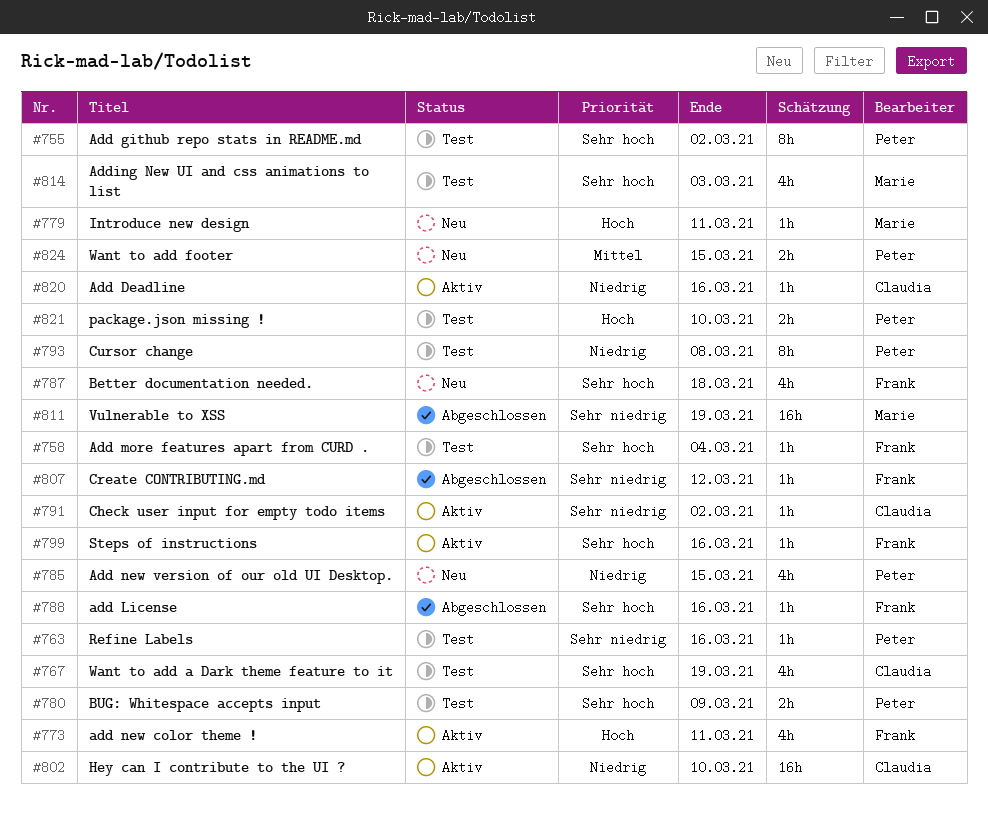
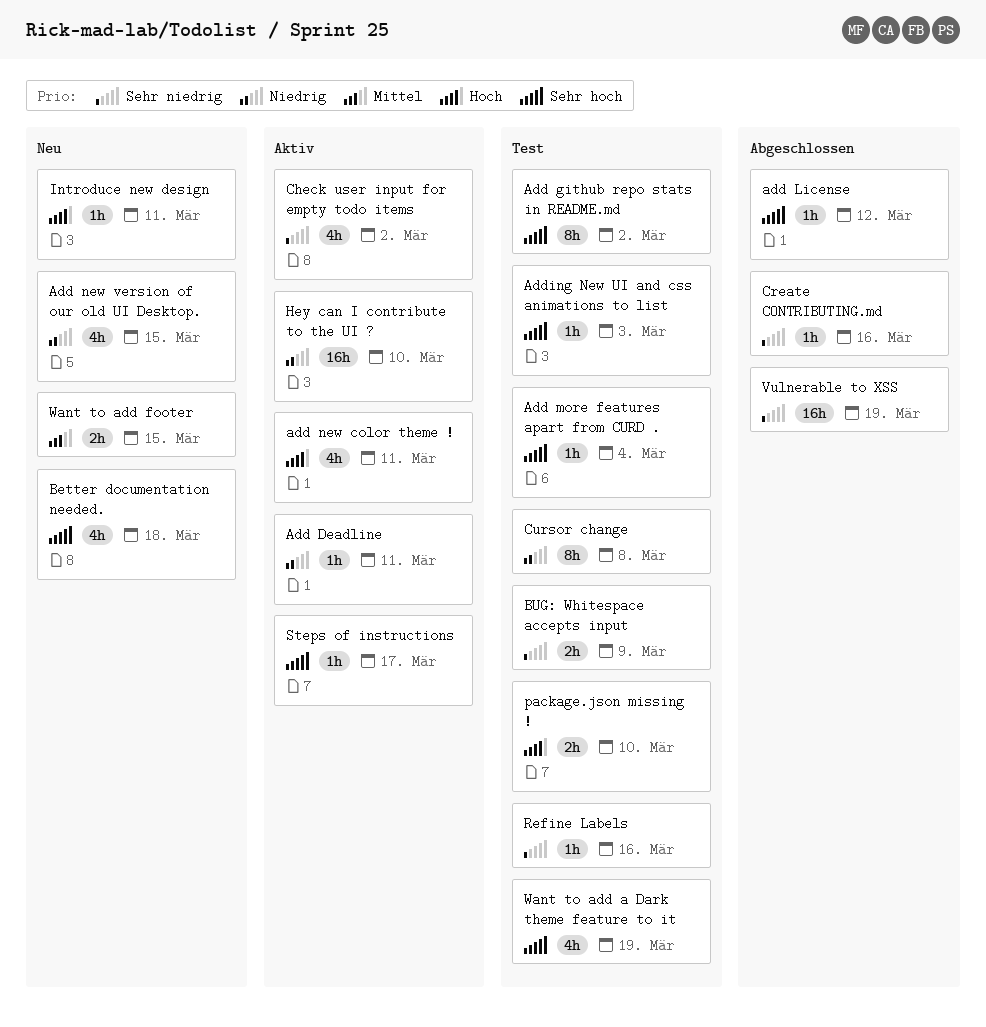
Add Deadline, due: Mar 16 -> Mar 11
add License, due: Mar 16 -> Mar 12
Adding New UI and css animations to list, estimate: 4h -> 1h
BUG: Whitespace accepts input, priority: Sehr hoch -> Sehr niedrig
Check user input for empty todo items, estimate: 1h -> 4h
Create CONTRIBUTING.md, due: Mar 12 -> Mar 16
Steps of instructions, due: Mar 16 -> Mar 17

